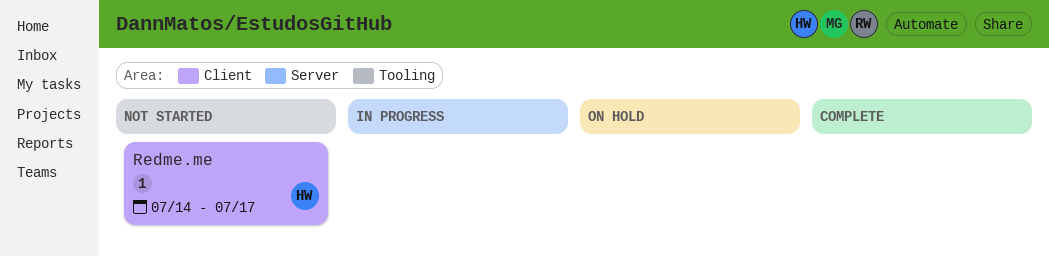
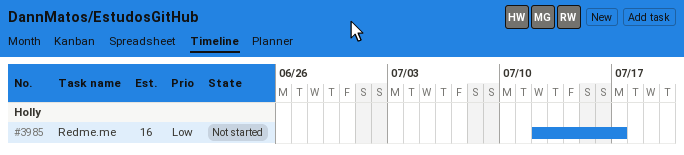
Redme.me, estimate: 1 -> 16
Redme.me, start: Jul 14 -> Jul 12

